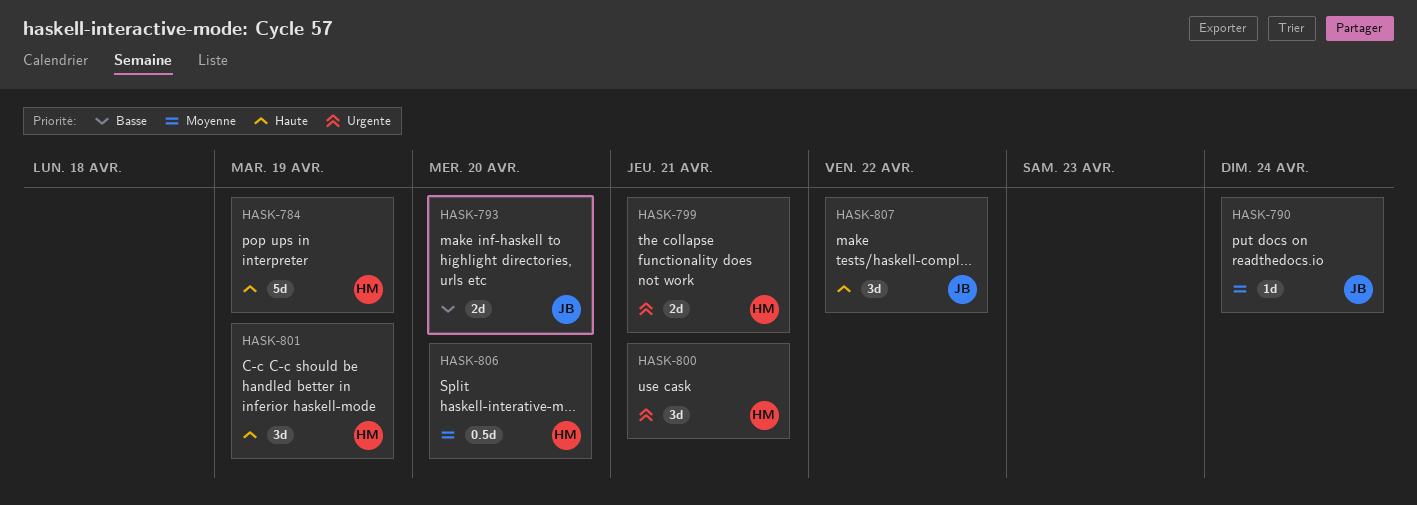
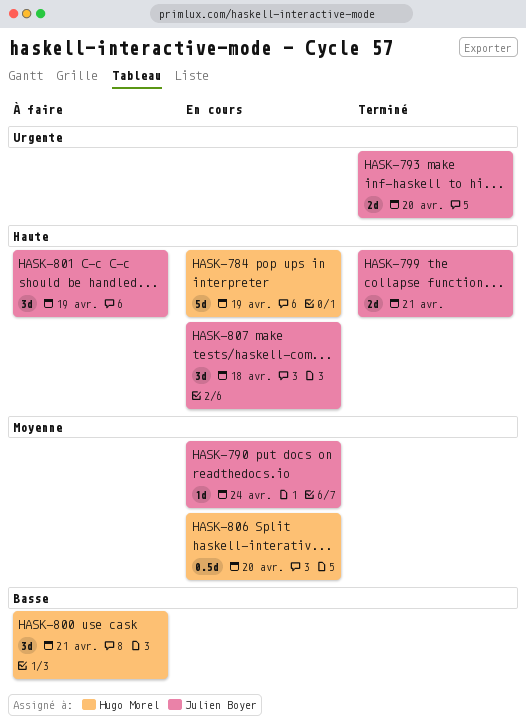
HASK-793, priority: Basse -> Urgente
HASK-799, owner: Hugo Morel -> Julien Boyer
HASK-799, priority: Urgente -> Haute
HASK-800, priority: Urgente -> Basse
HASK-801, owner: Hugo Morel -> Julien Boyer
HASK-807, due: Apr 22 -> Apr 18

